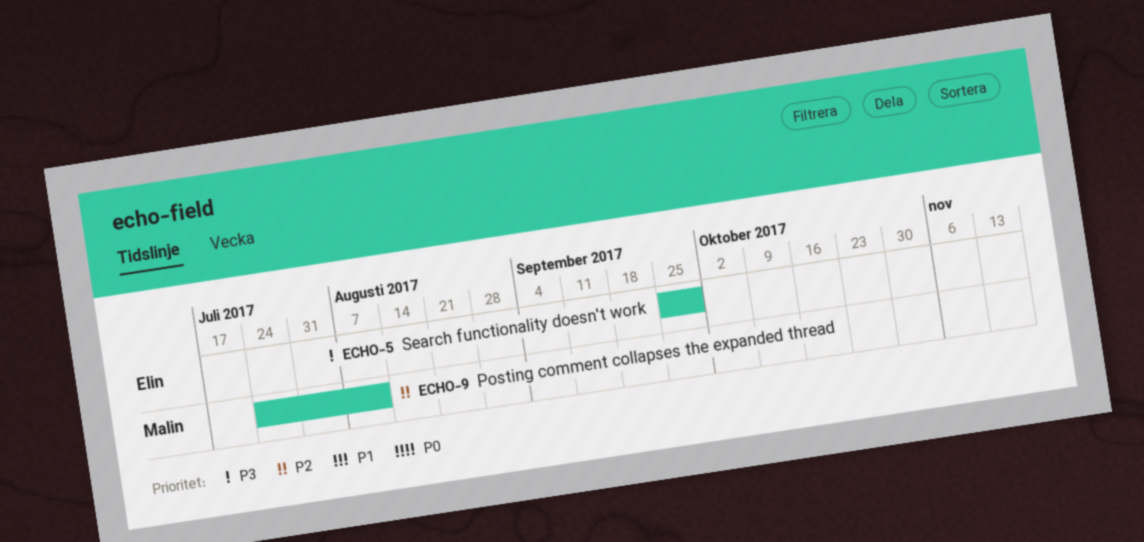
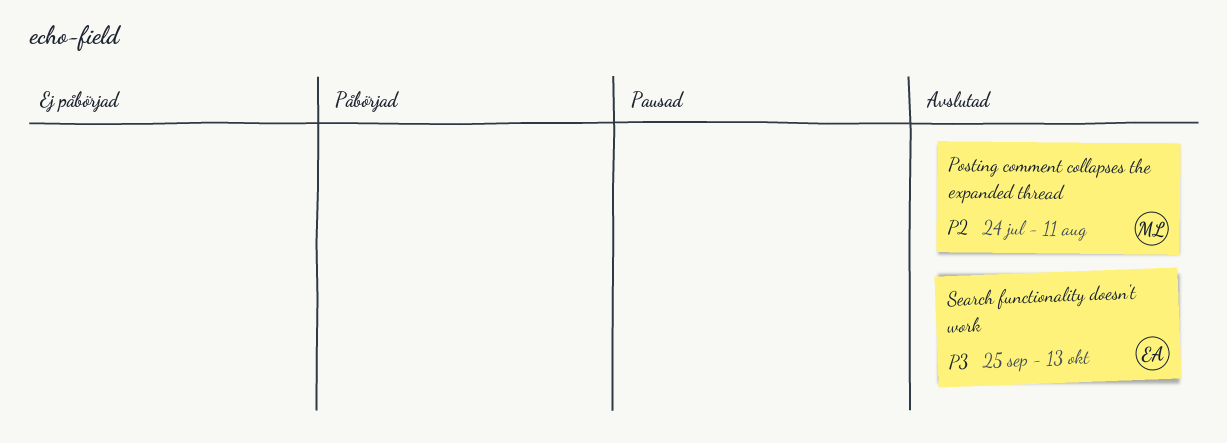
Search functionality doesn't work, due: Sep 29 -> Oct 13

